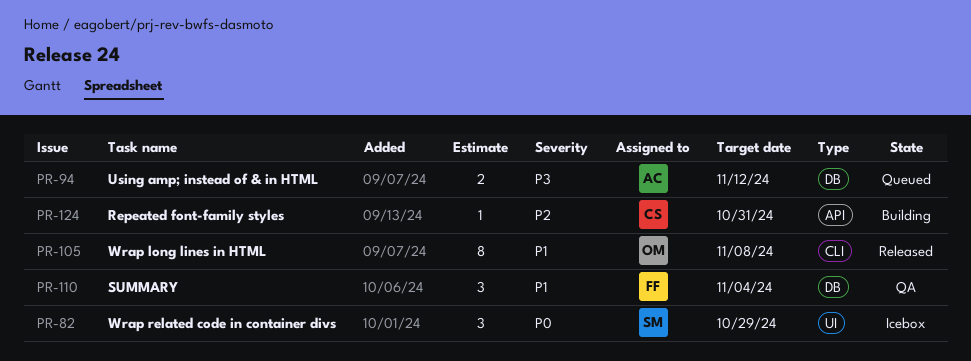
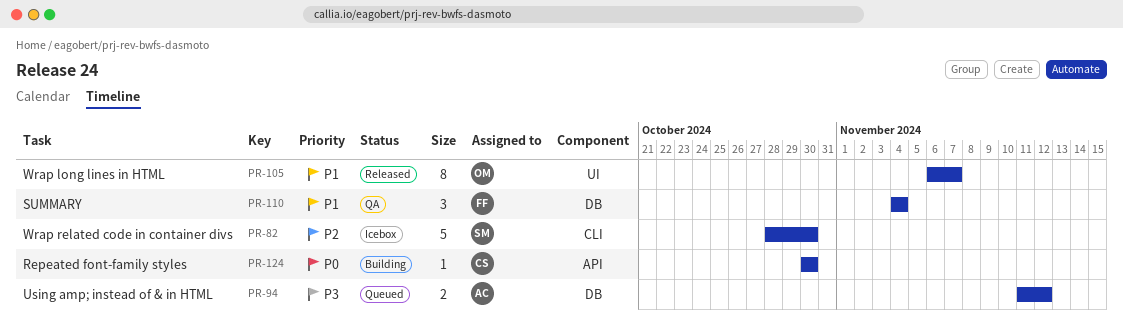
PR-82, priority: P0 -> P2
PR-82, label: UI -> CLI
PR-82, estimate: 3 -> 5
PR-82, due: Oct 29 -> Oct 30
PR-105, label: CLI -> UI
PR-105, due: Nov 8 -> Nov 7
PR-124, priority: P2 -> P0
PR-124, due: Oct 31 -> Oct 30

